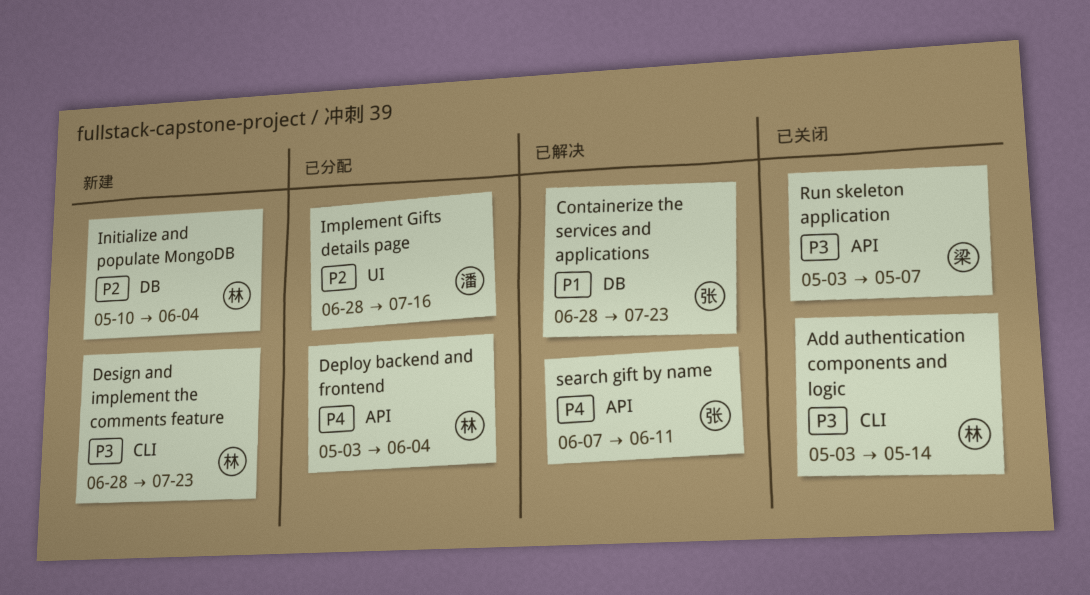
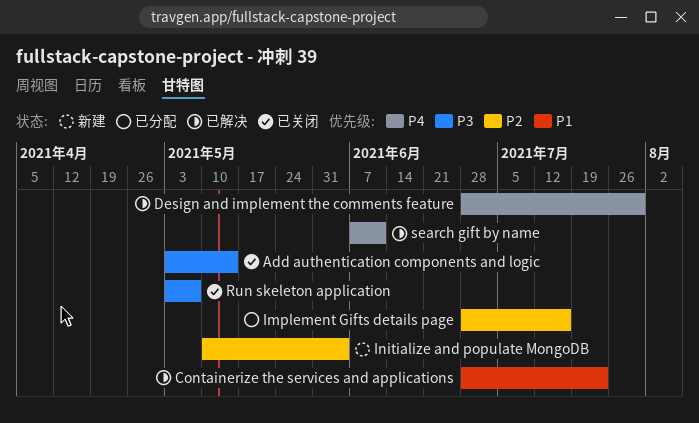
Deploy backend and frontend: present -> none
Design and implement the comments feature, status: 新建 -> 已解决
Design and implement the comments feature, priority: P3 -> P4
Design and implement the comments feature, due: Jul 23 -> Jul 30

